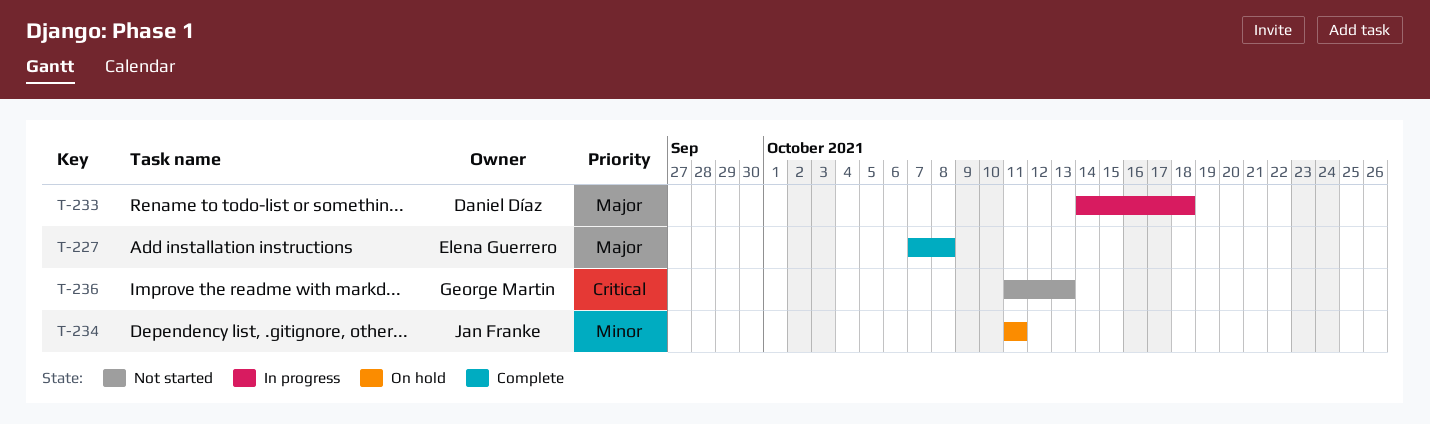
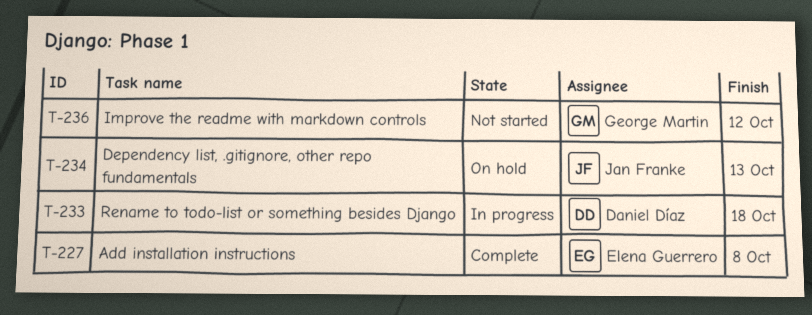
T-234, due: Oct 11 -> Oct 13
T-236, due: Oct 13 -> Oct 12

